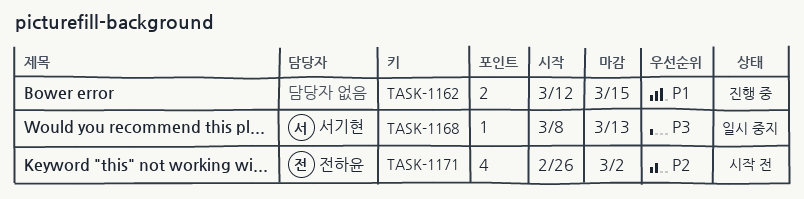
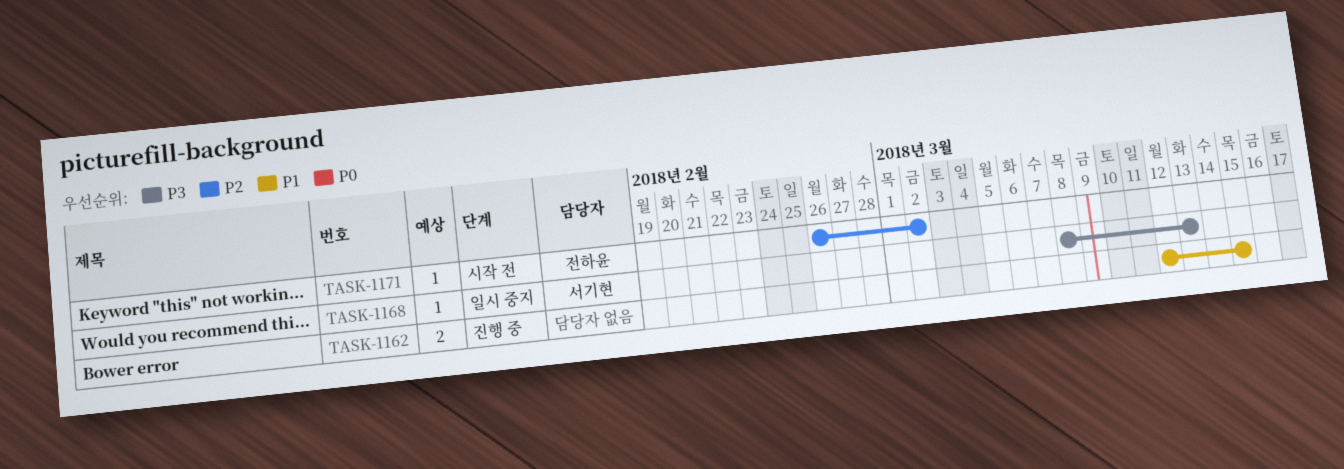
TASK-1171, estimate: 4 -> 1

